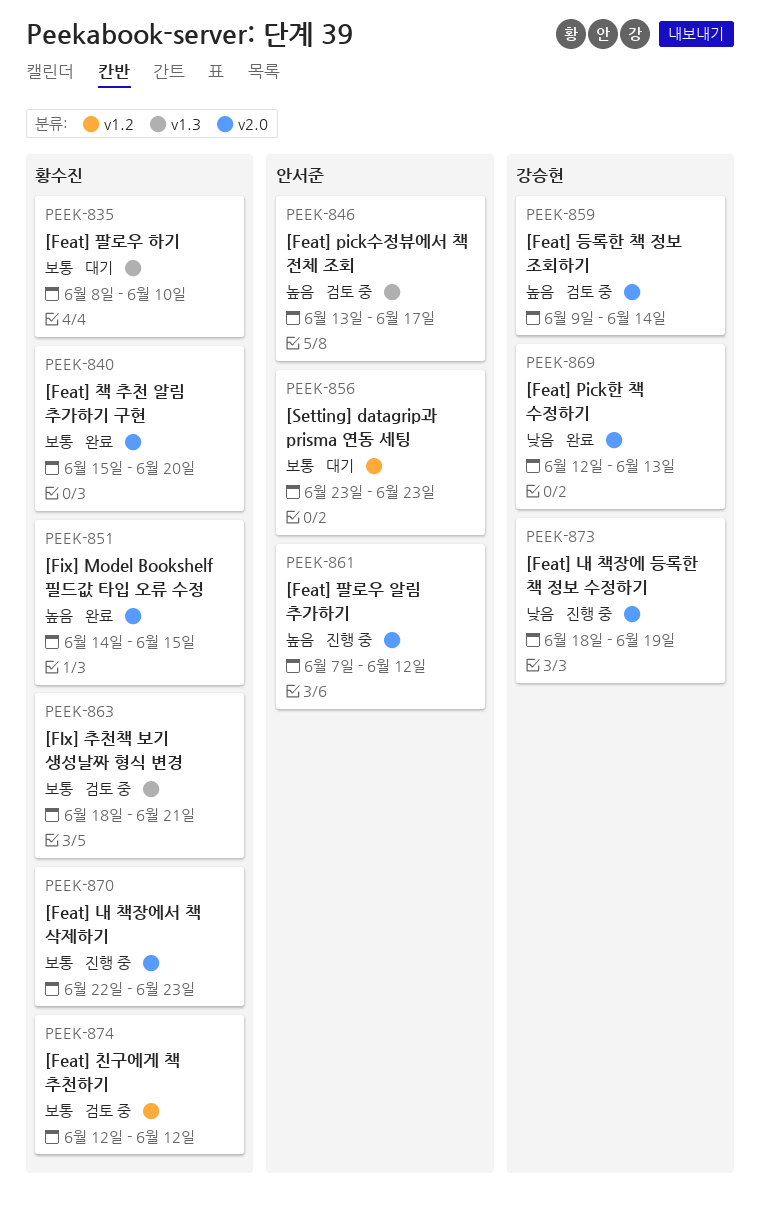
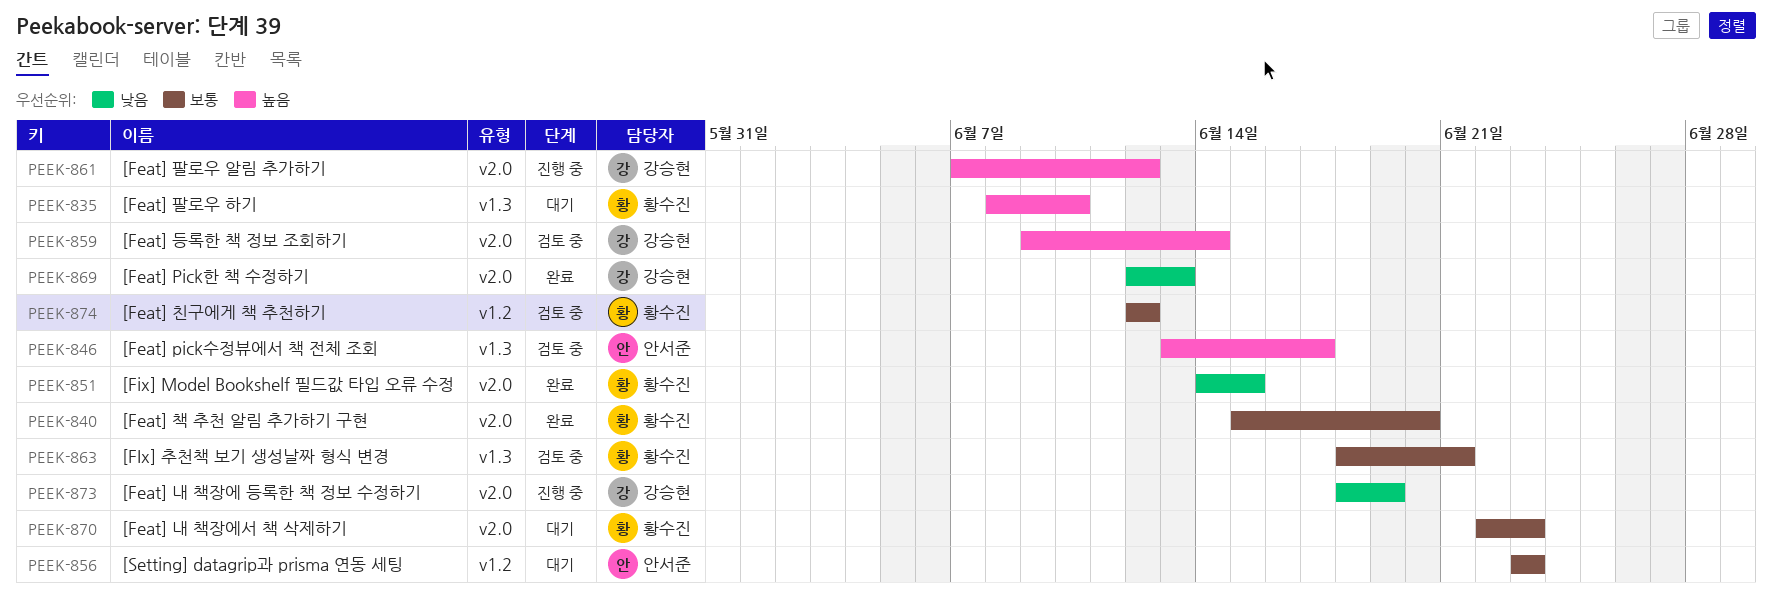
PEEK-835, priority: 보통 -> 높음
PEEK-851, priority: 높음 -> 낮음
PEEK-861, owner: 안서준 -> 강승현
PEEK-870, status: 진행 중 -> 대기

